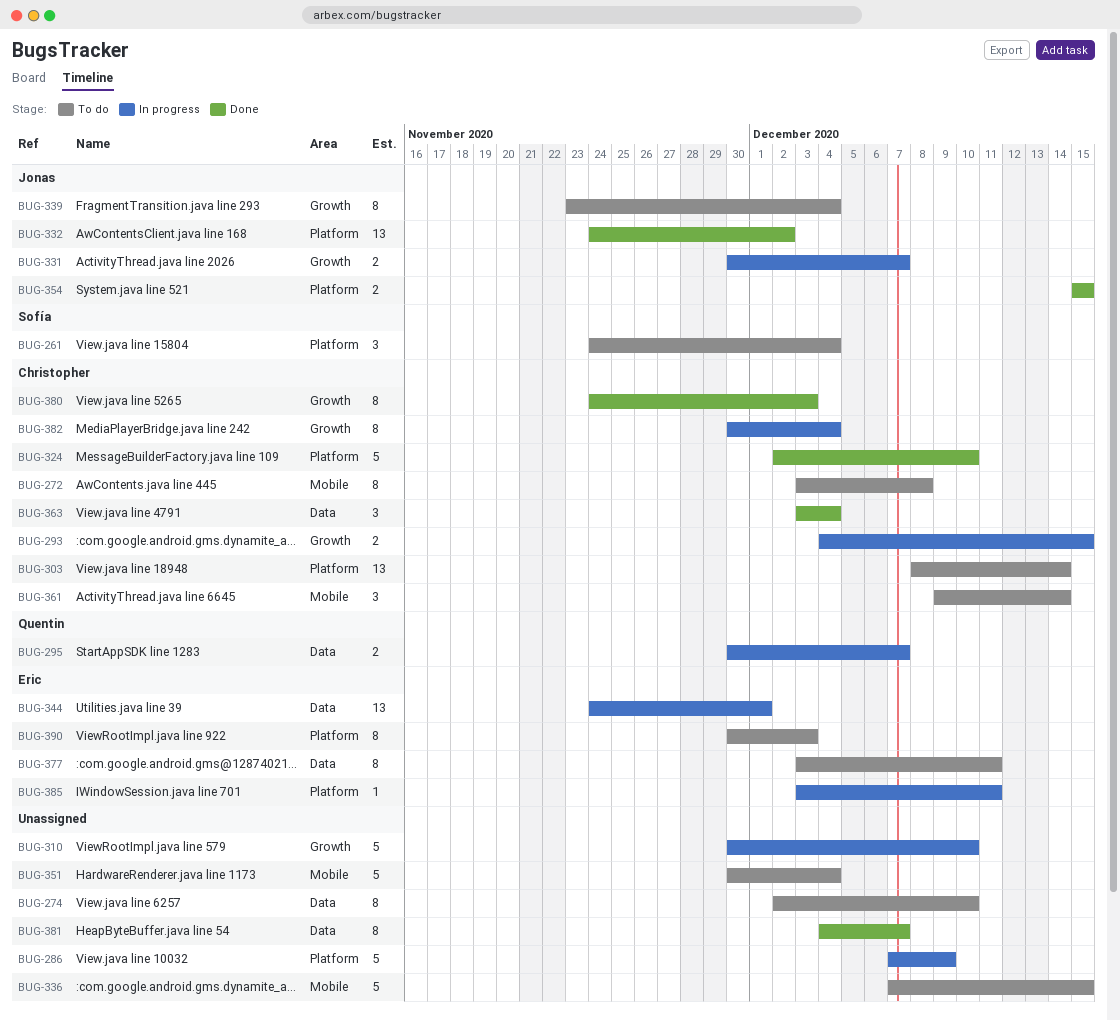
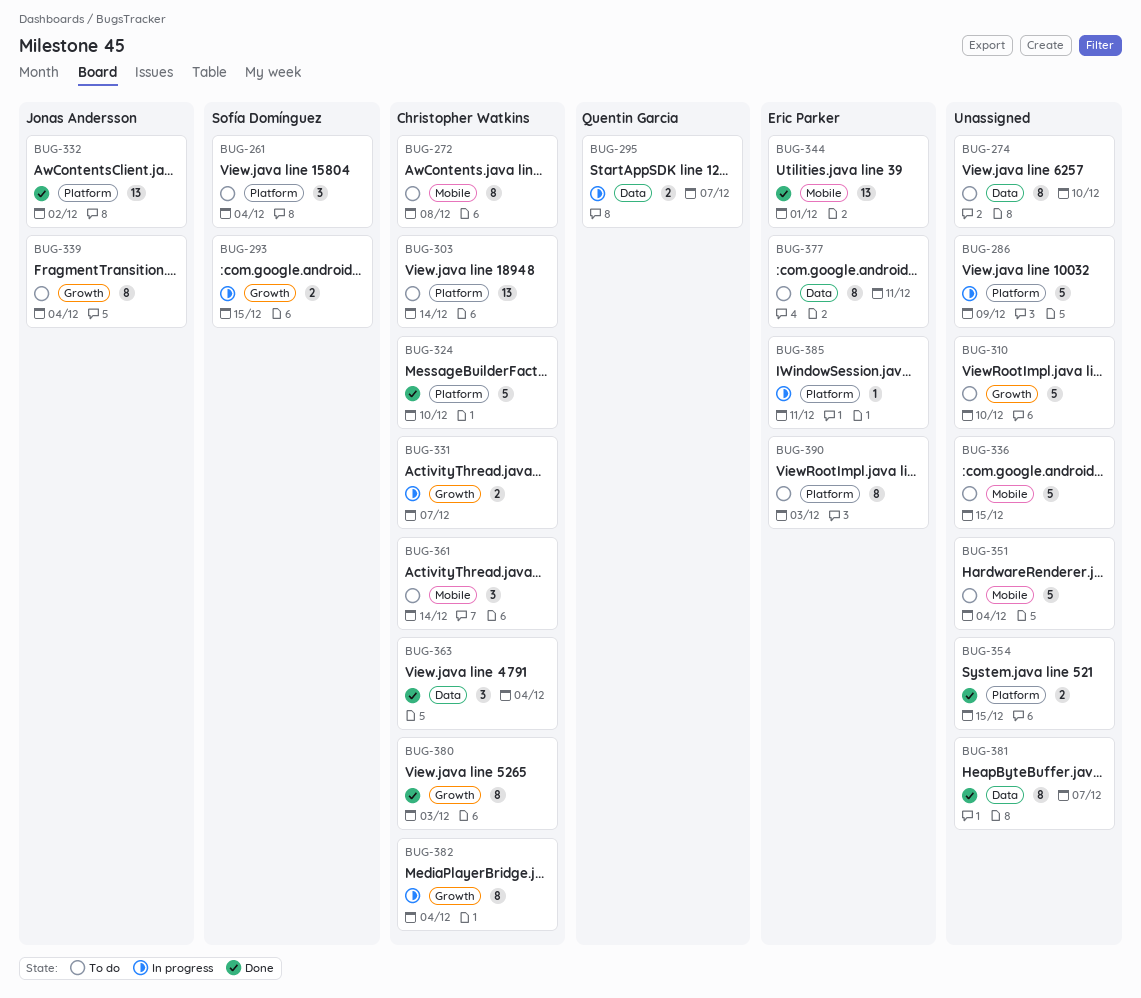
BUG-293, owner: Christopher Watkins -> Sofía Domínguez
BUG-310, status: In progress -> To do
BUG-331, owner: Jonas Andersson -> Christopher Watkins
BUG-344, status: In progress -> Done
BUG-344, label: Data -> Mobile
BUG-354, owner: Jonas Andersson -> none

